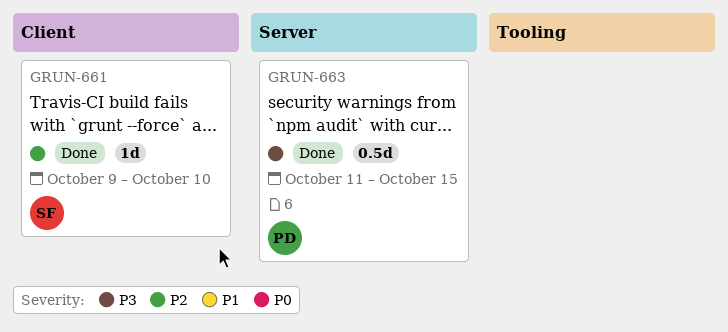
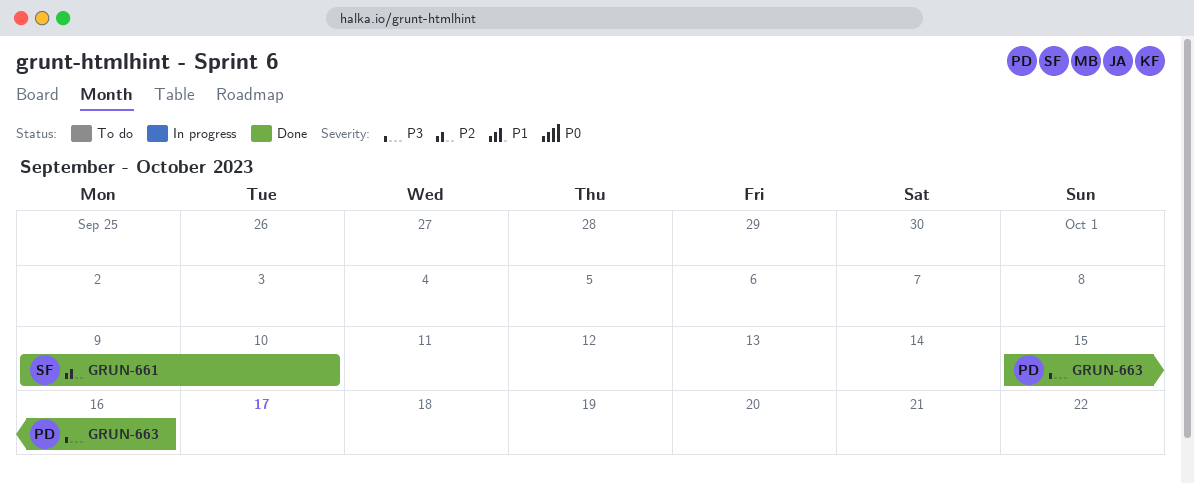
GRUN-663, start: Oct 11 -> Oct 15
GRUN-663, due: Oct 15 -> Oct 16

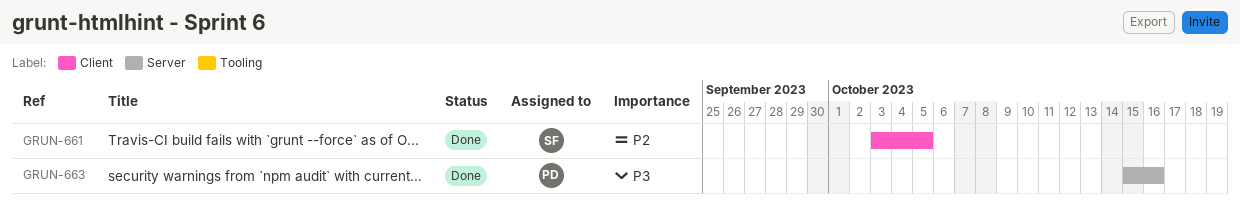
GRUN-661, start: Oct 9 -> Oct 3
GRUN-661, due: Oct 10 -> Oct 5

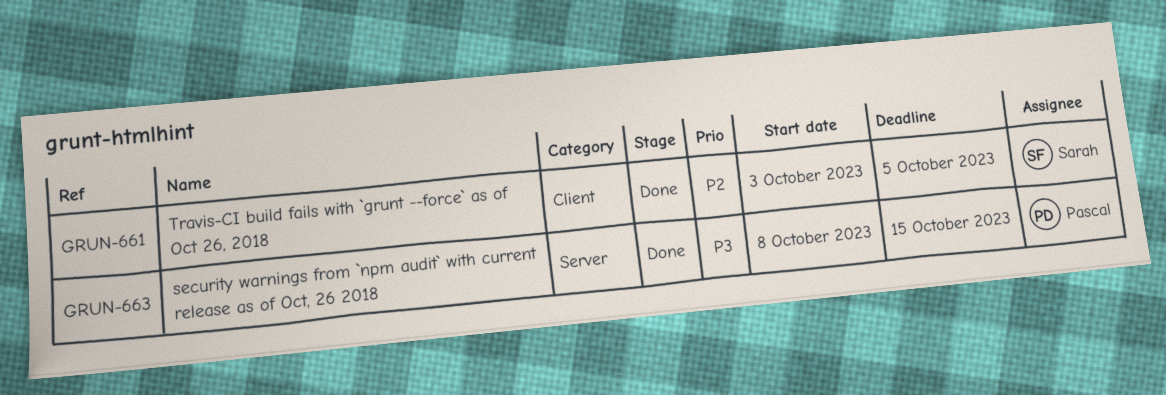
GRUN-663, start: Oct 15 -> Oct 8
GRUN-663, due: Oct 16 -> Oct 15

